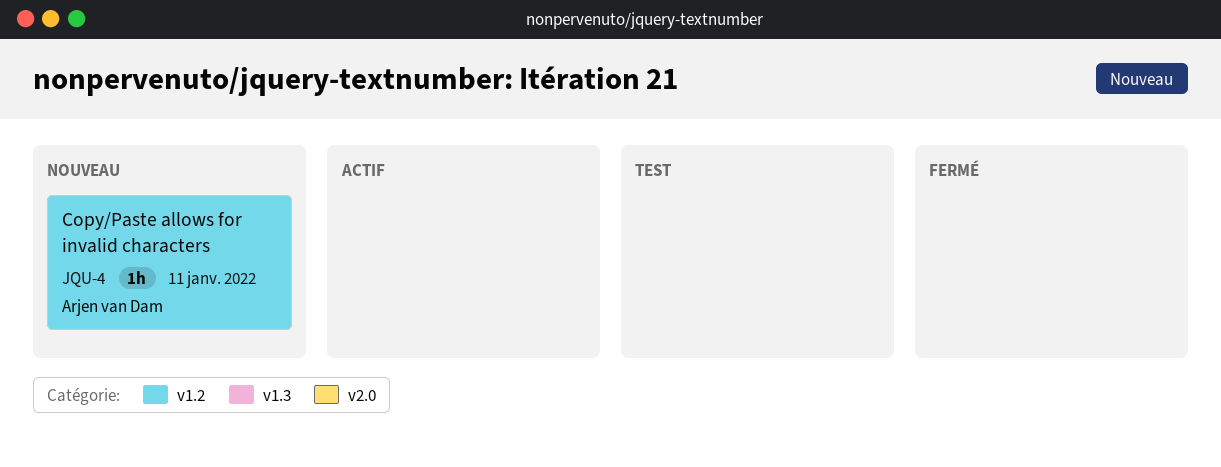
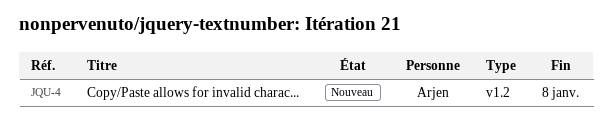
JQU-4, due: Jan 11 -> Jan 8

